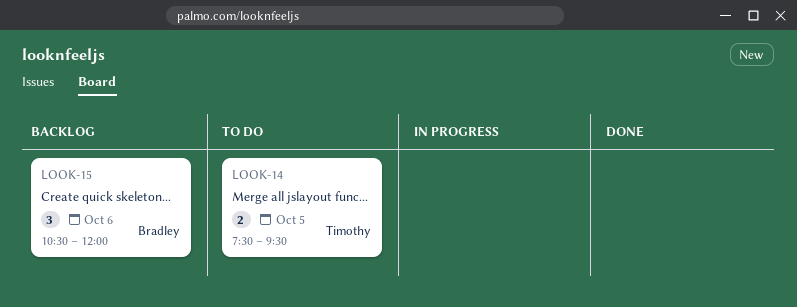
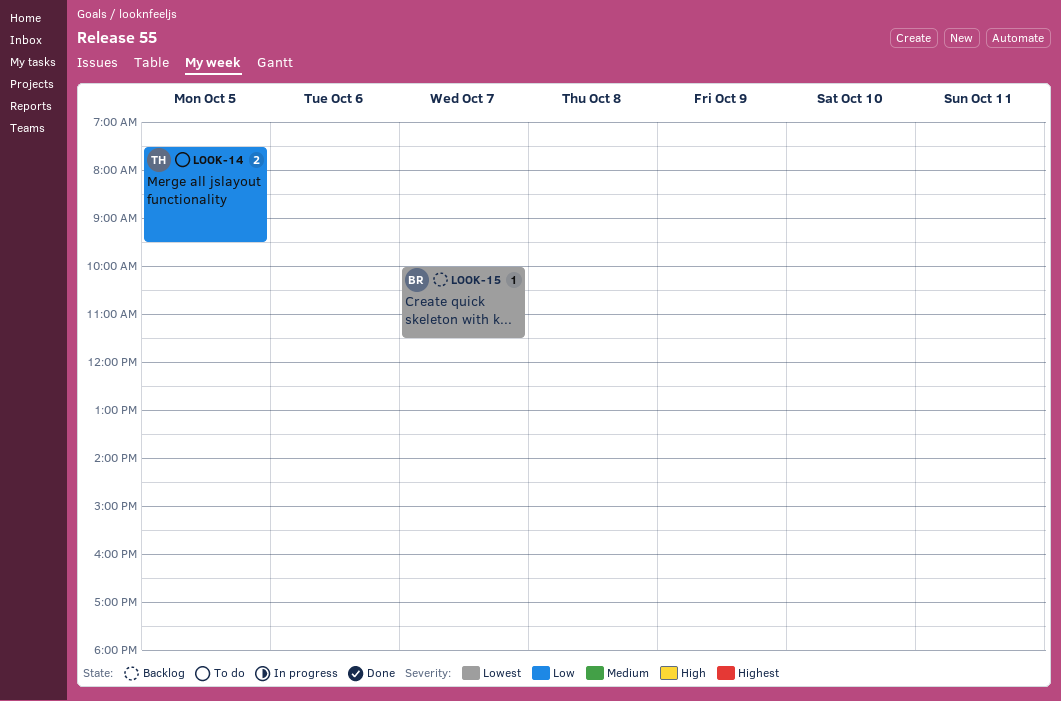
LOOK-15, estimate: 3 -> 1
LOOK-15, day: Oct 6 -> Oct 7
LOOK-15, begins: 10:30 -> 10:00
LOOK-15, ends: 12:00 -> 11:30

